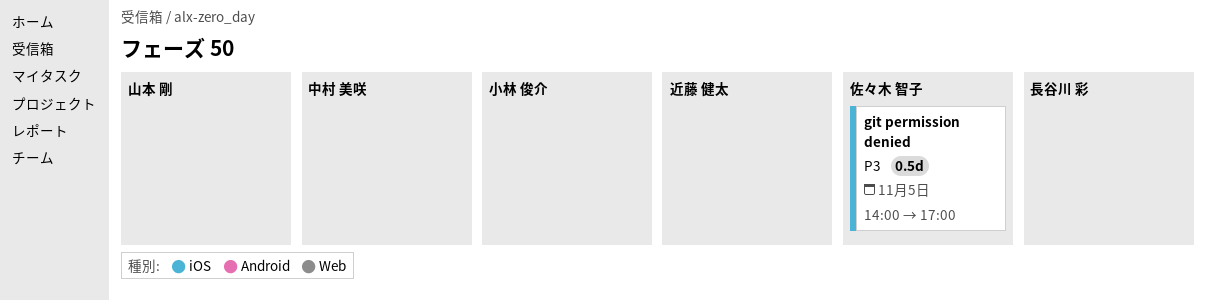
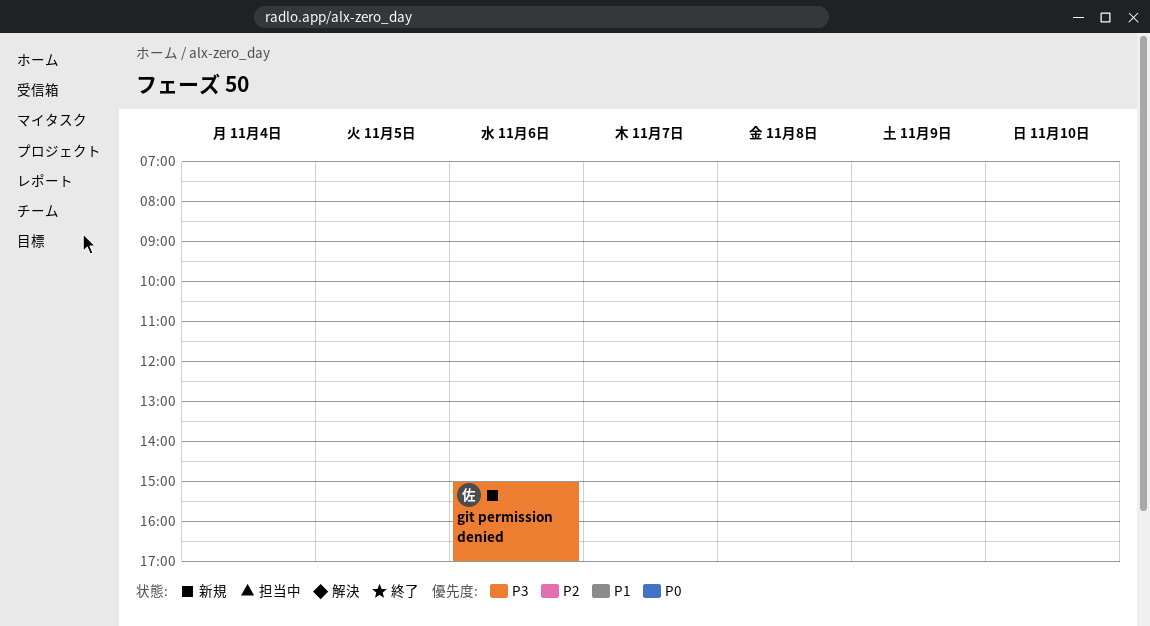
git permission denied, day: Nov 5 -> Nov 6
git permission denied, begins: 14:00 -> 15:00

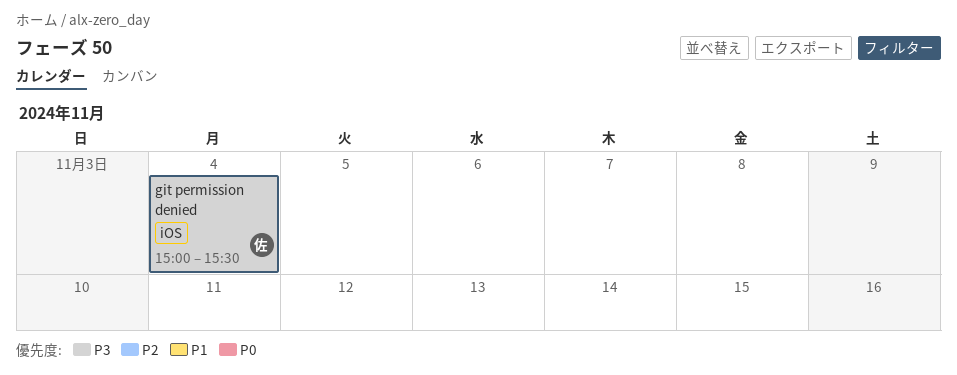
git permission denied, day: Nov 6 -> Nov 4
git permission denied, ends: 17:00 -> 15:30

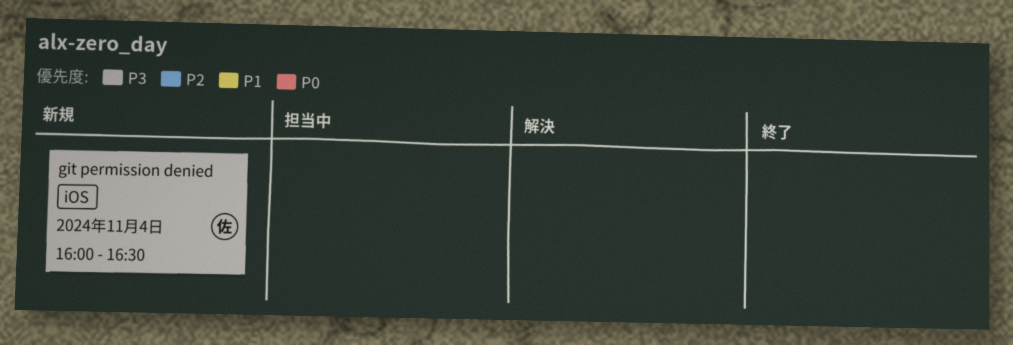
git permission denied, begins: 15:00 -> 16:00
git permission denied, ends: 15:30 -> 16:30

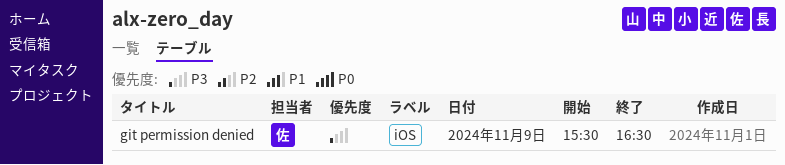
git permission denied, day: Nov 4 -> Nov 9
git permission denied, begins: 16:00 -> 15:30

